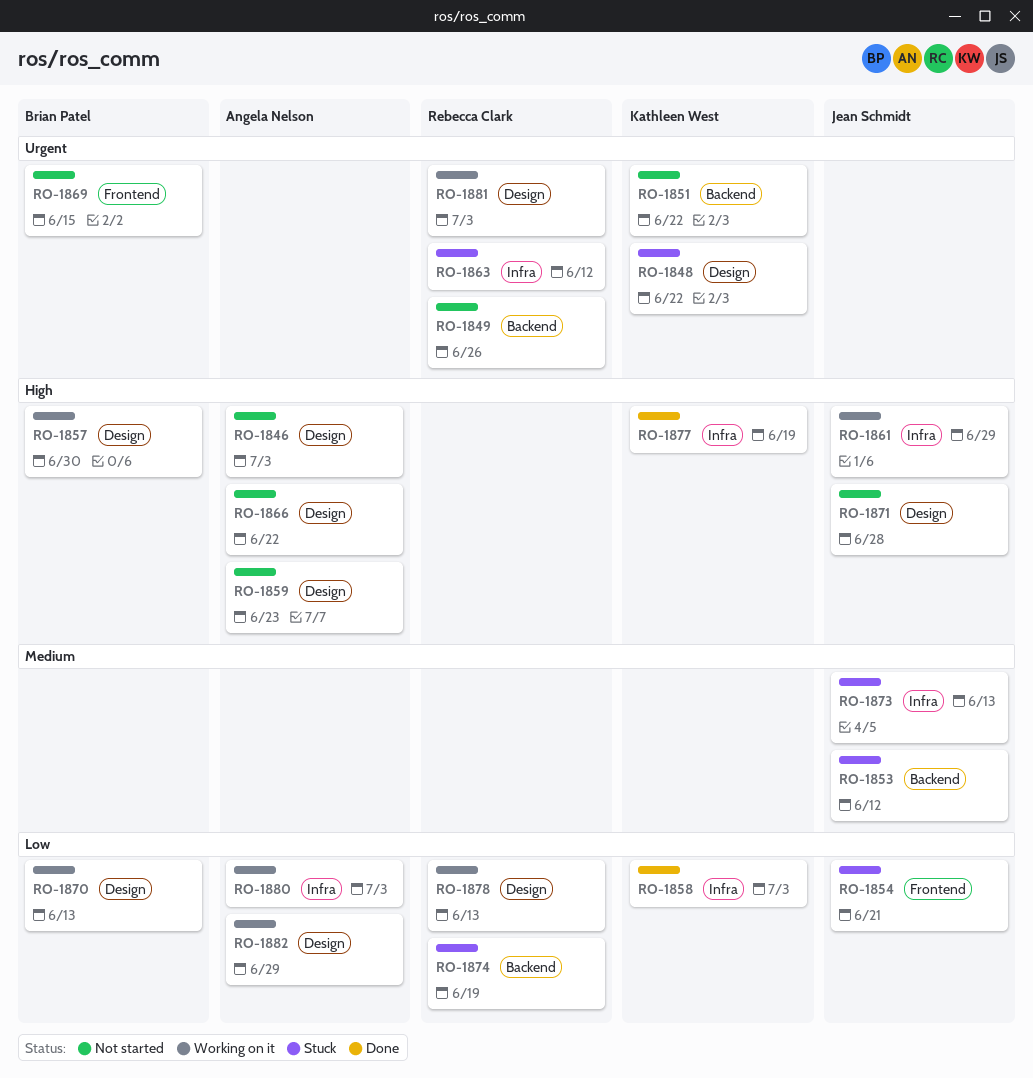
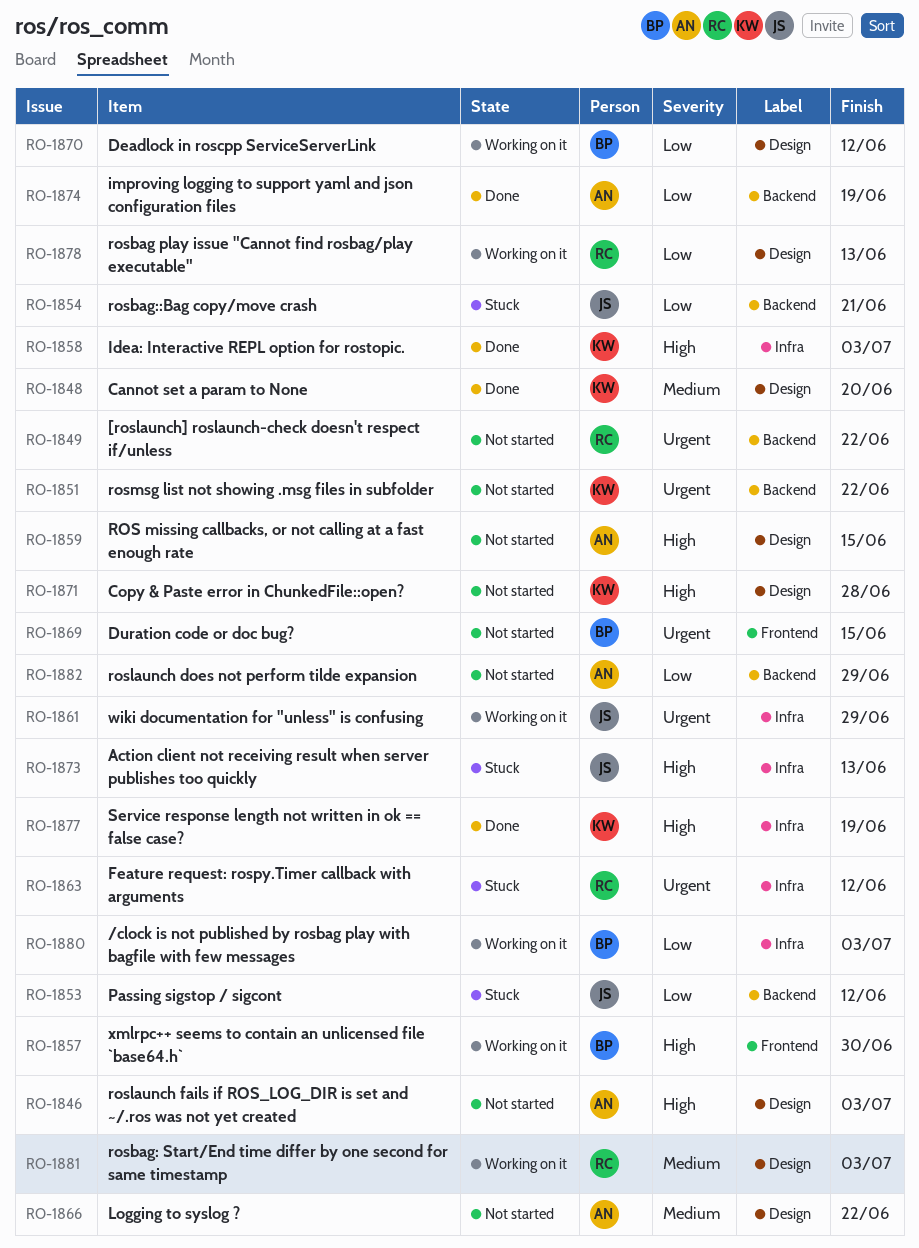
RO-1848, status: Stuck -> Done
RO-1848, priority: Urgent -> Medium
RO-1848, due: Jun 22 -> Jun 20
RO-1849, due: Jun 26 -> Jun 22
RO-1853, priority: Medium -> Low
RO-1854, label: Frontend -> Backend
RO-1857, label: Design -> Frontend
RO-1858, priority: Low -> High
RO-1859, due: Jun 23 -> Jun 15
RO-1861, priority: High -> Urgent
RO-1866, priority: High -> Medium
RO-1870, due: Jun 13 -> Jun 12
RO-1871, owner: Jean Schmidt -> Kathleen West
RO-1873, priority: Medium -> High
RO-1874, status: Stuck -> Done
RO-1874, owner: Rebecca Clark -> Angela Nelson
RO-1880, owner: Angela Nelson -> Brian Patel
RO-1881, priority: Urgent -> Medium
RO-1882, status: Working on it -> Not started
RO-1882, label: Design -> Backend

